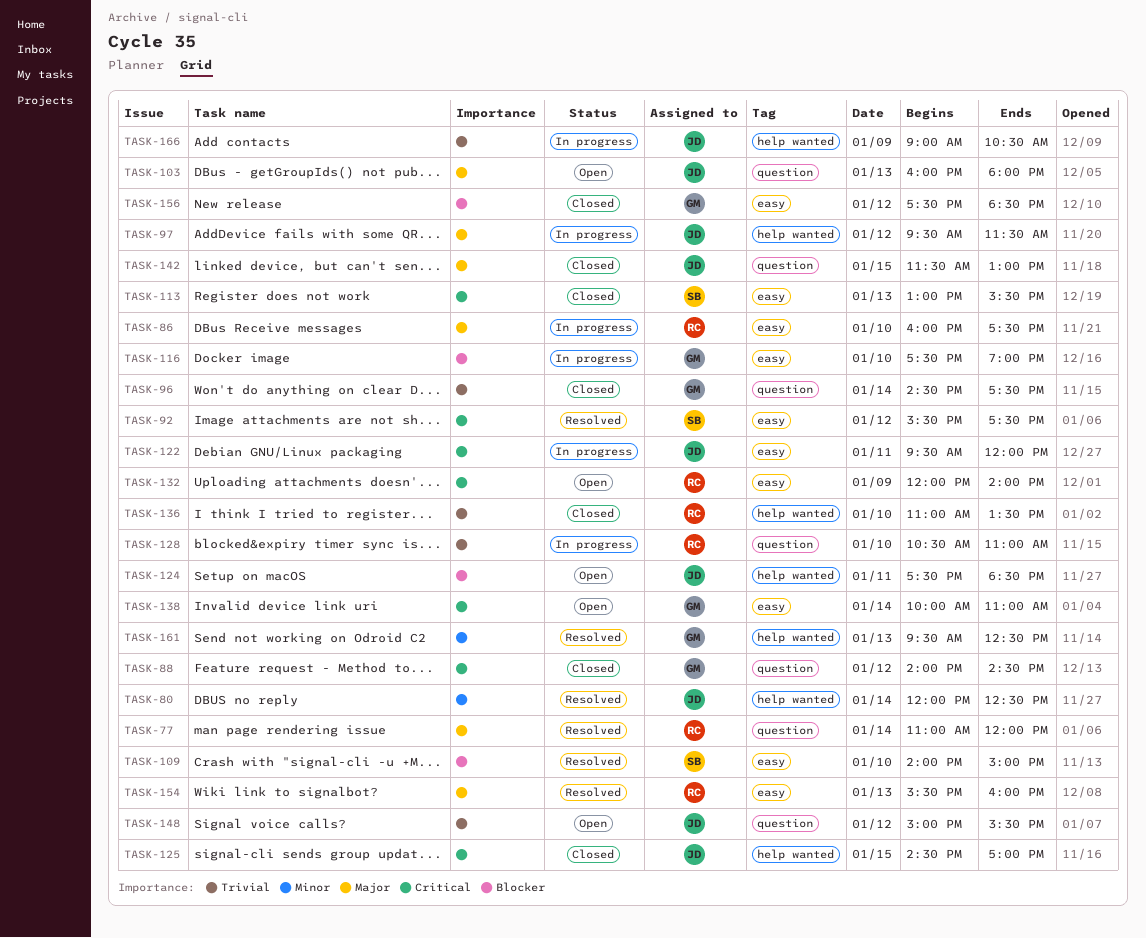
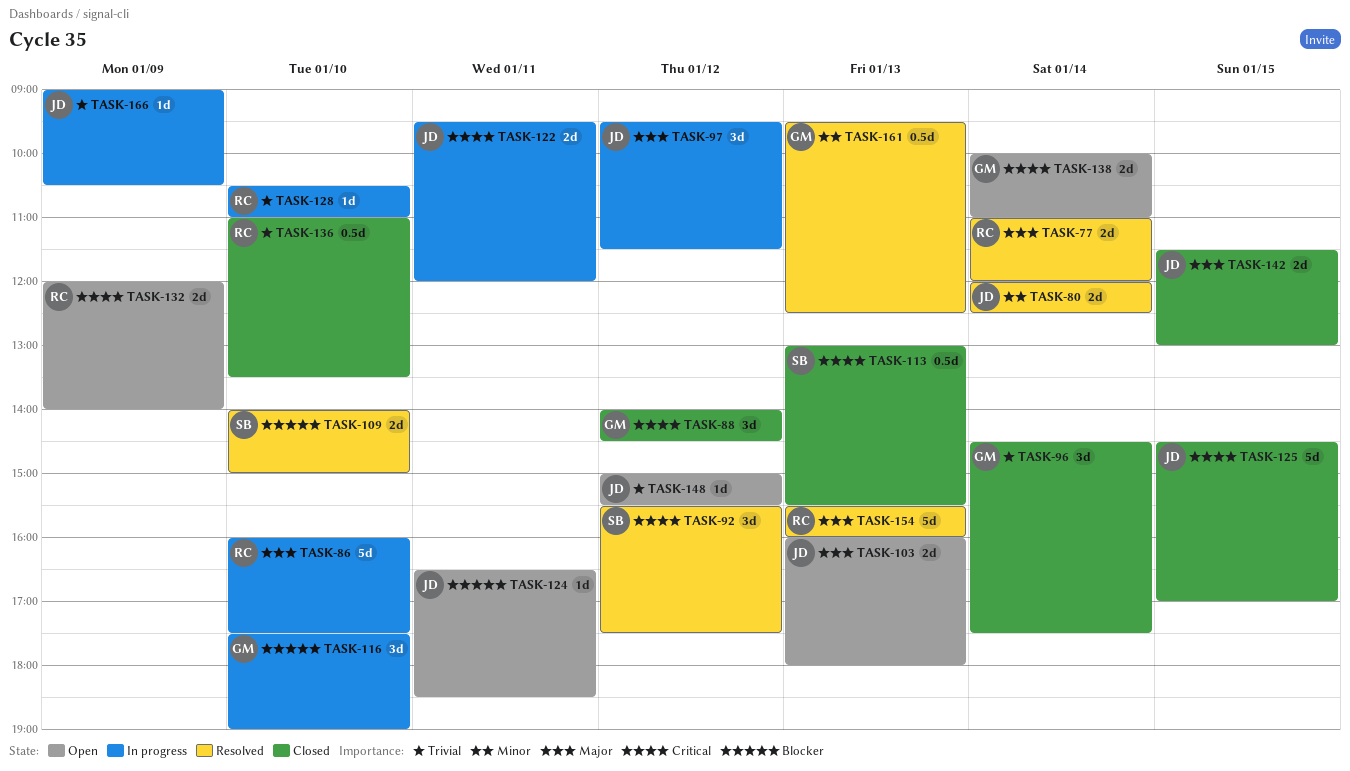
TASK-124, begins: 17:30 -> 16:30
TASK-156: present -> none

